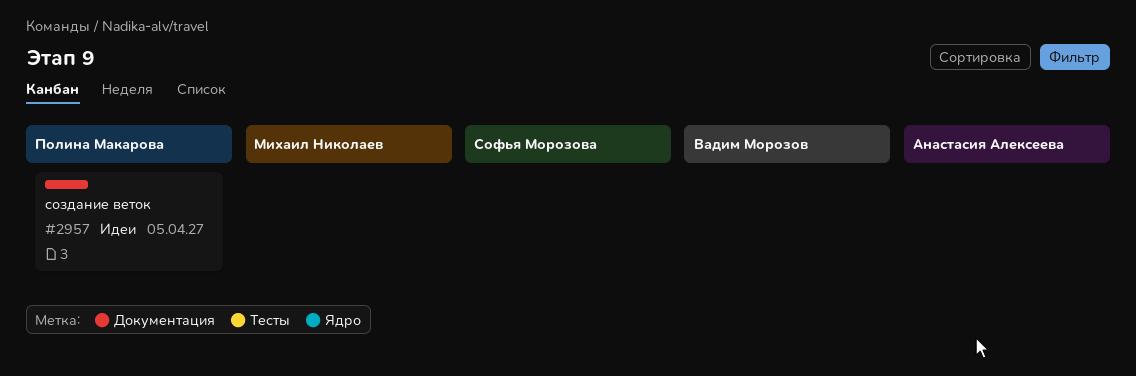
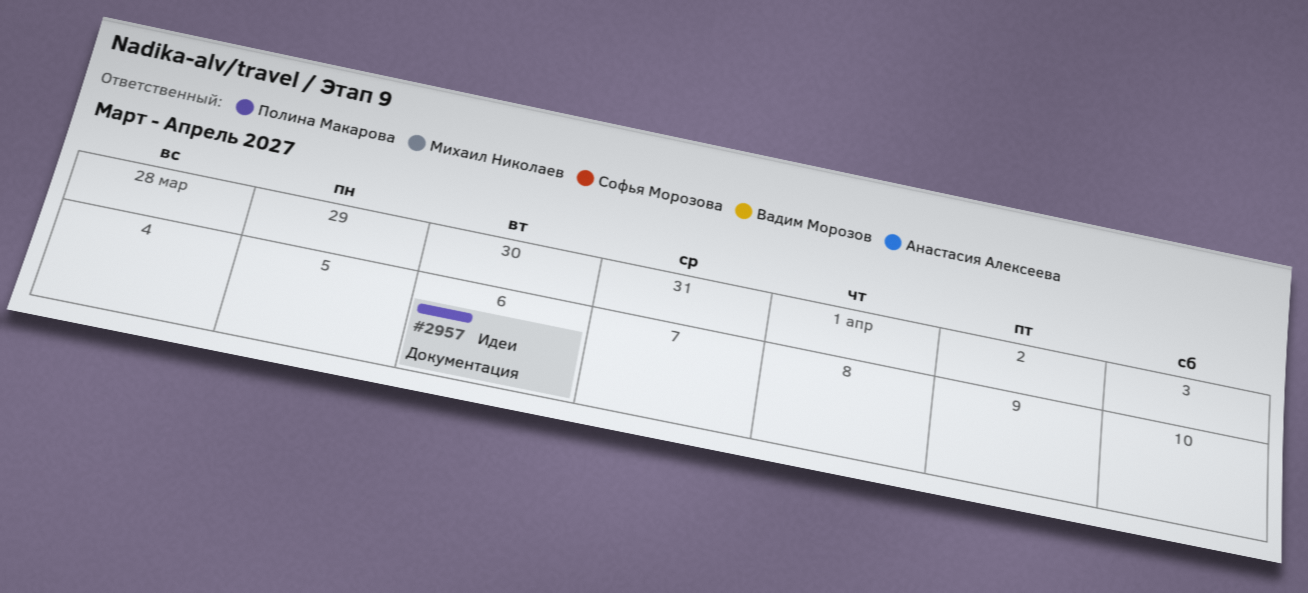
#2957, due: Apr 5 -> Apr 6

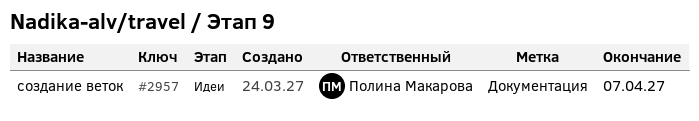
#2957, due: Apr 6 -> Apr 7

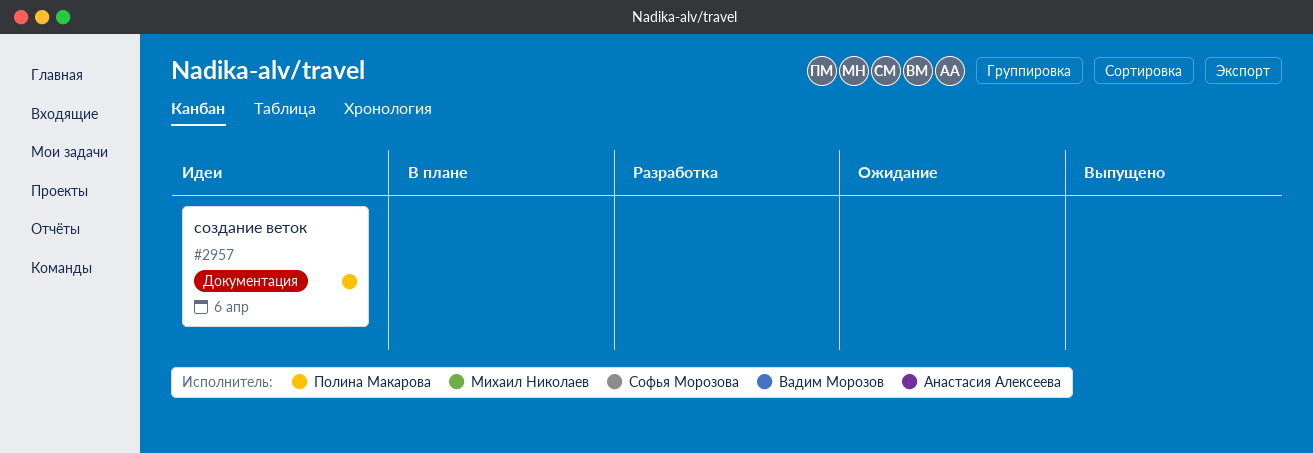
#2957, due: Apr 7 -> Apr 6

